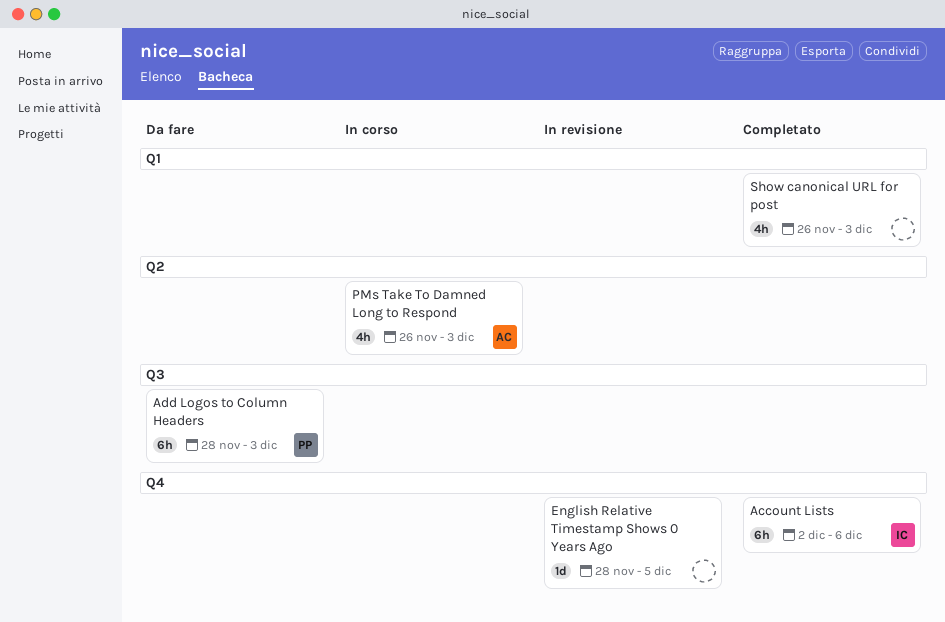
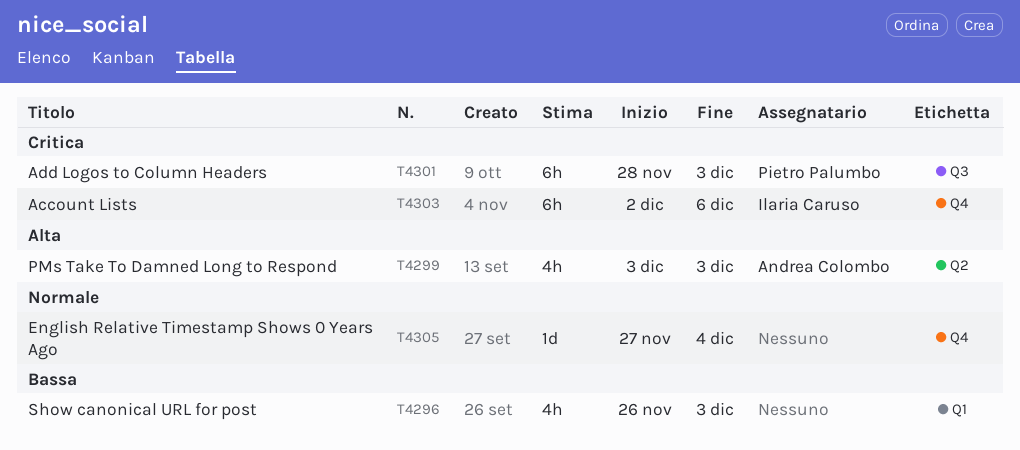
English Relative Timestamp Shows 0 Years Ago, start: Nov 28 -> Nov 27
English Relative Timestamp Shows 0 Years Ago, due: Dec 5 -> Dec 4
PMs Take To Damned Long to Respond, start: Nov 26 -> Dec 3

